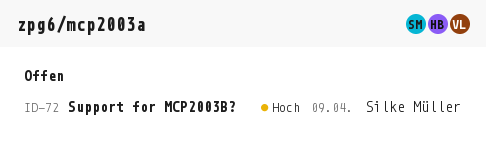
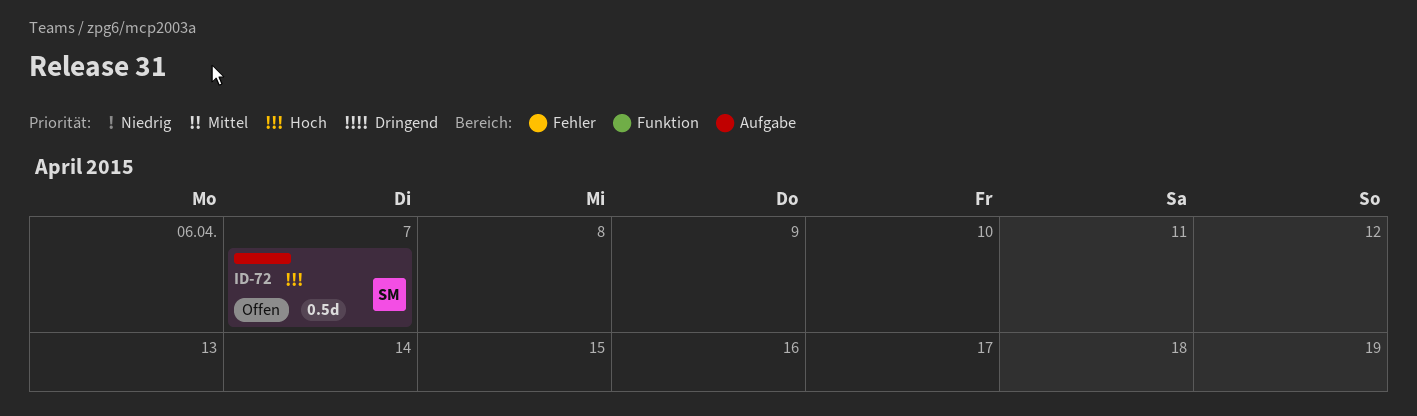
ID-72, due: Apr 9 -> Apr 7

